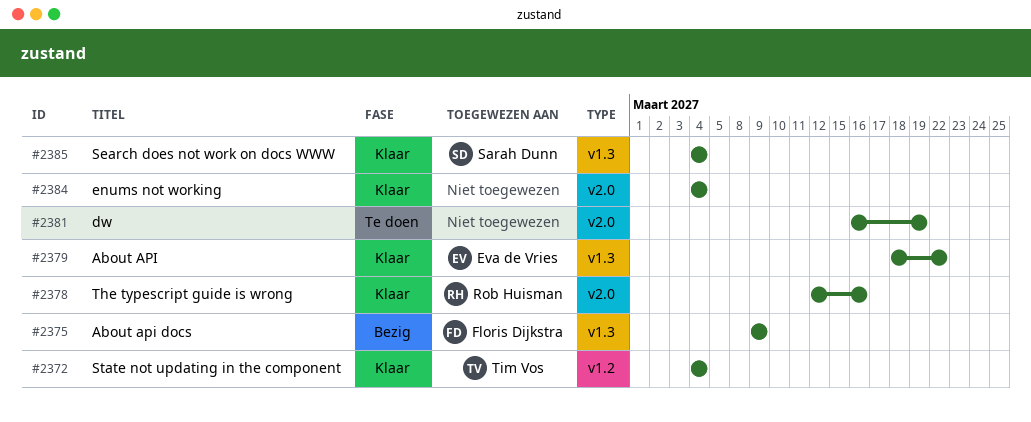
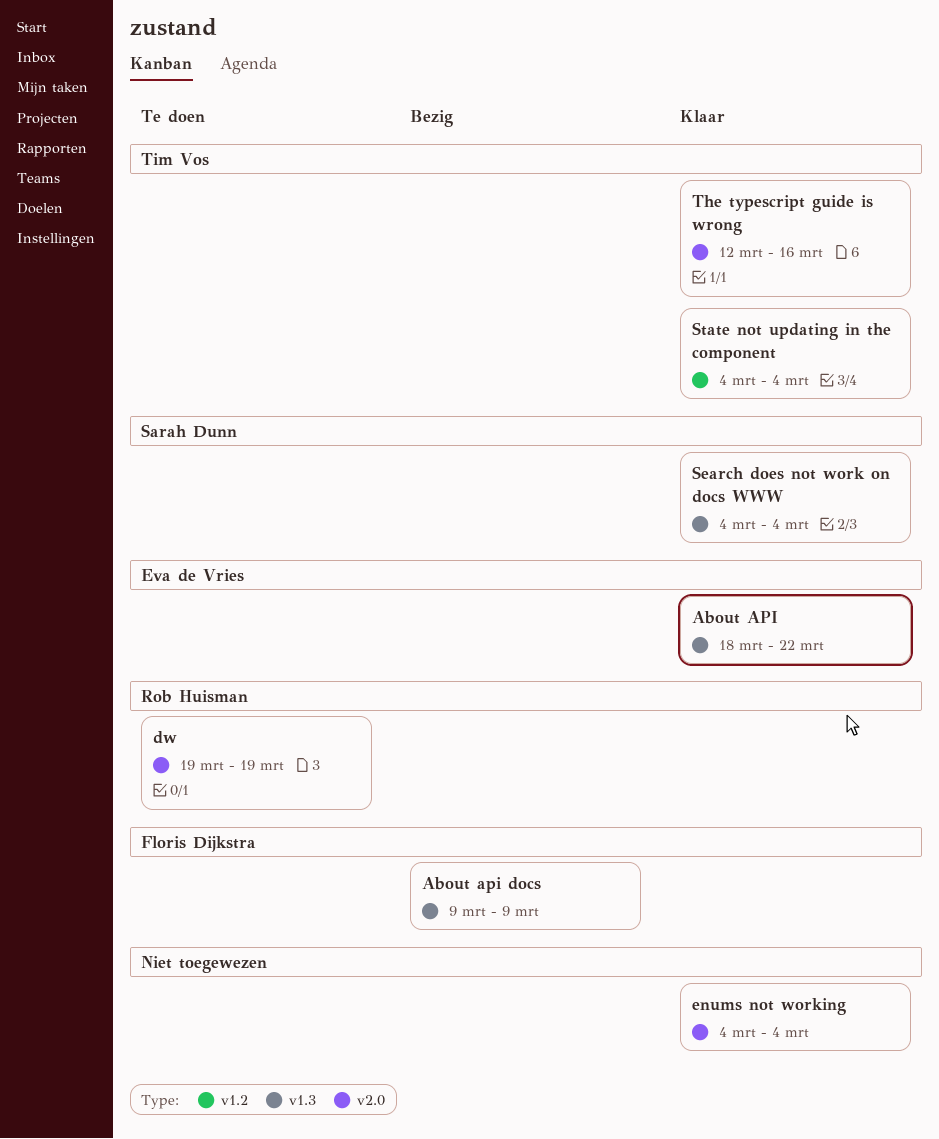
dw, owner: none -> Rob Huisman
dw, start: Mar 16 -> Mar 19
The typescript guide is wrong, owner: Rob Huisman -> Tim Vos

